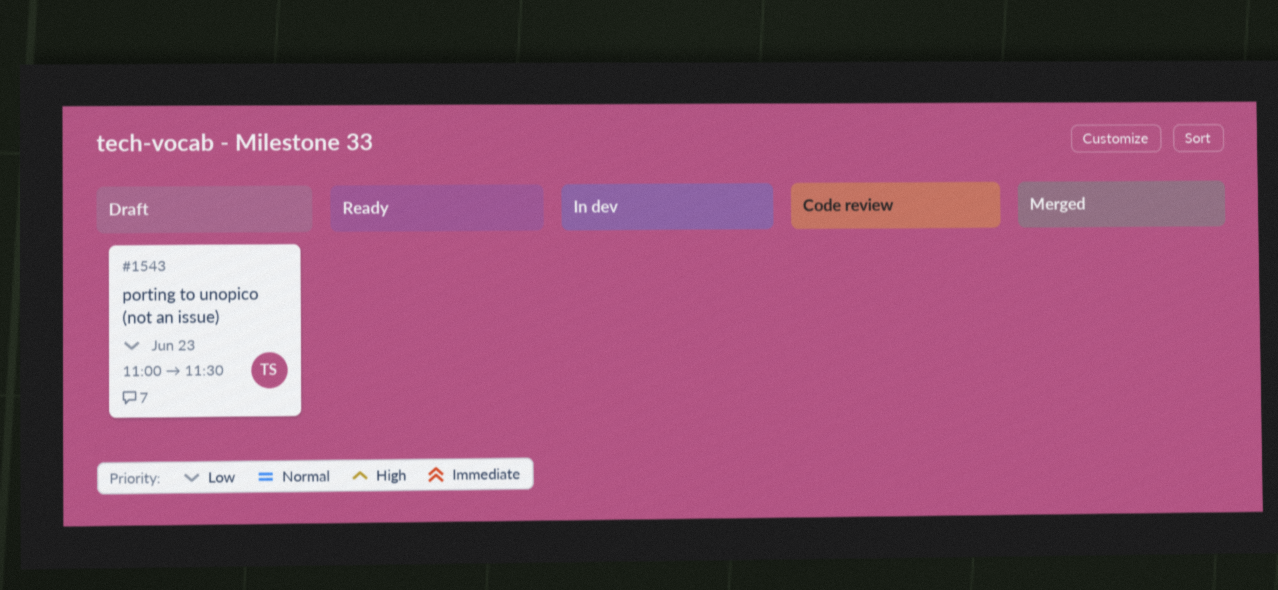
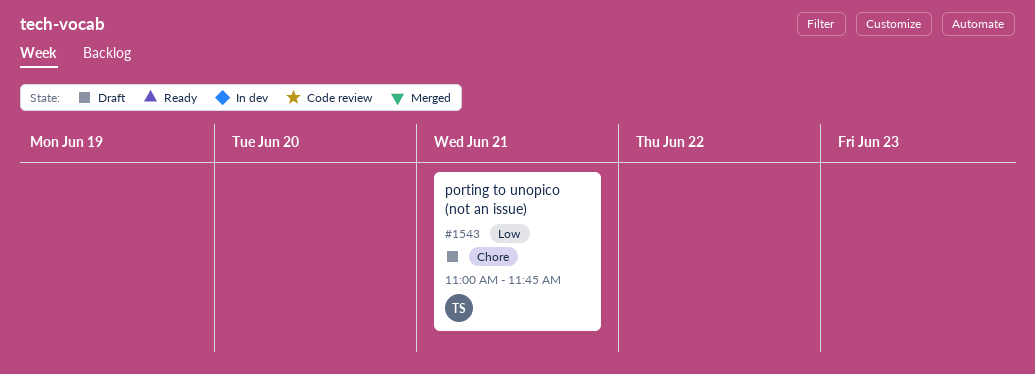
#1543, day: Jun 23 -> Jun 21
#1543, ends: 11:30 -> 11:45

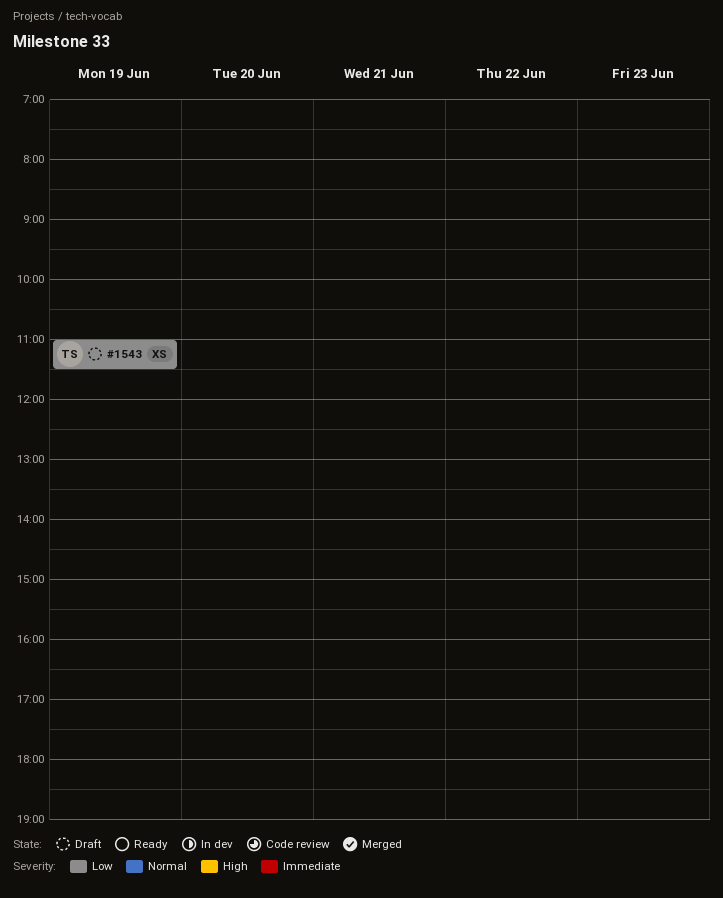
#1543, day: Jun 21 -> Jun 19
#1543, ends: 11:45 -> 11:30

